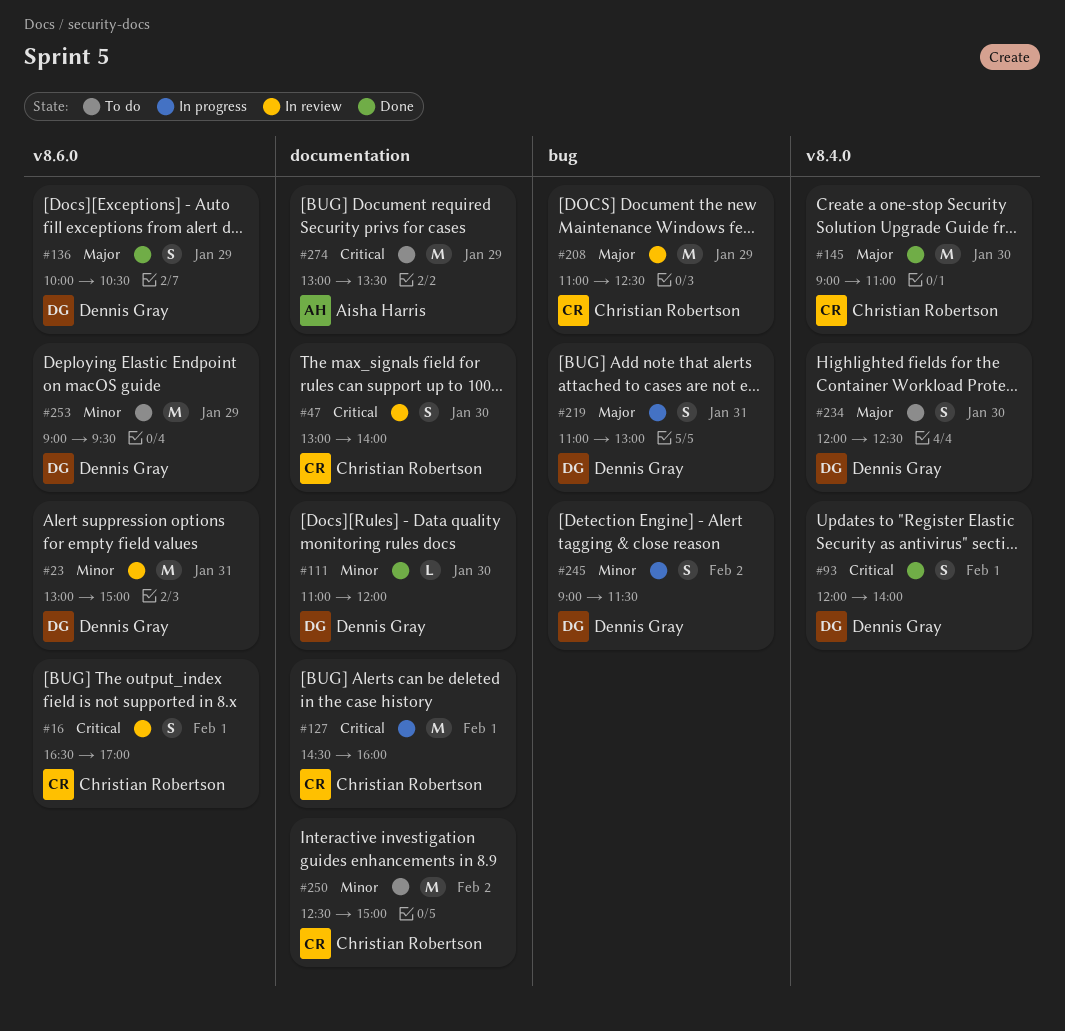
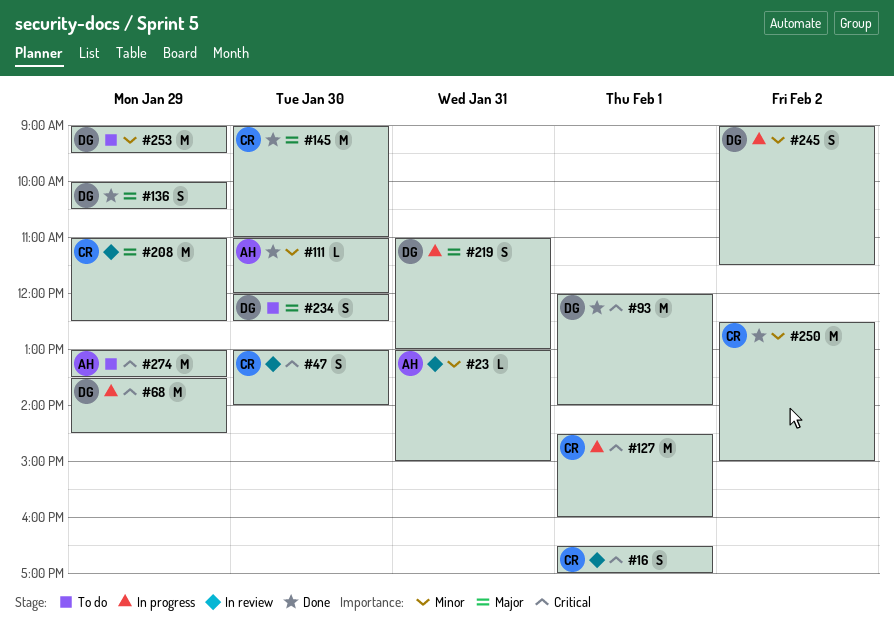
#23, owner: Dennis Gray -> Aisha Harris
#23, estimate: M -> L
#68: none -> present
#93, estimate: S -> M
#111, owner: Dennis Gray -> Aisha Harris
#250, status: To do -> Done

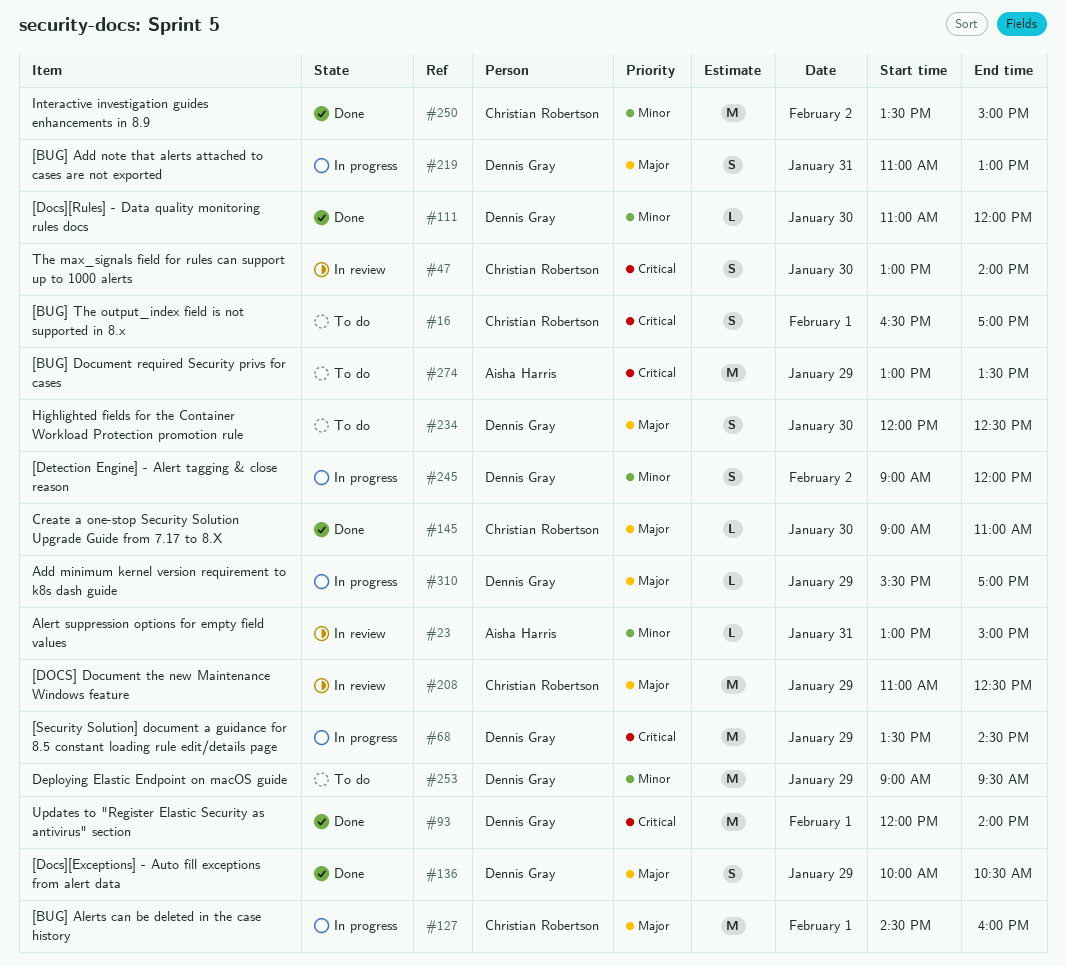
#16, status: In review -> To do
#111, owner: Aisha Harris -> Dennis Gray
#127, priority: Critical -> Major
#145, estimate: M -> L
#245, ends: 11:30 -> 12:00
#250, begins: 12:30 -> 13:30
#310: none -> present

